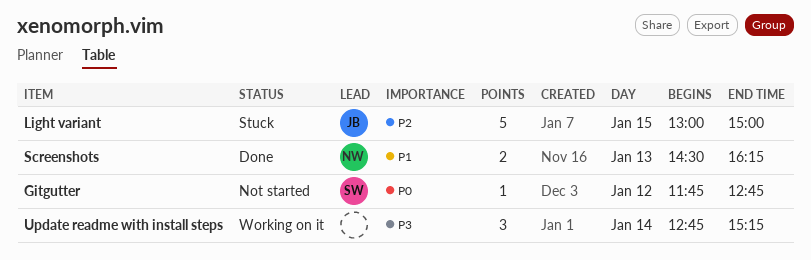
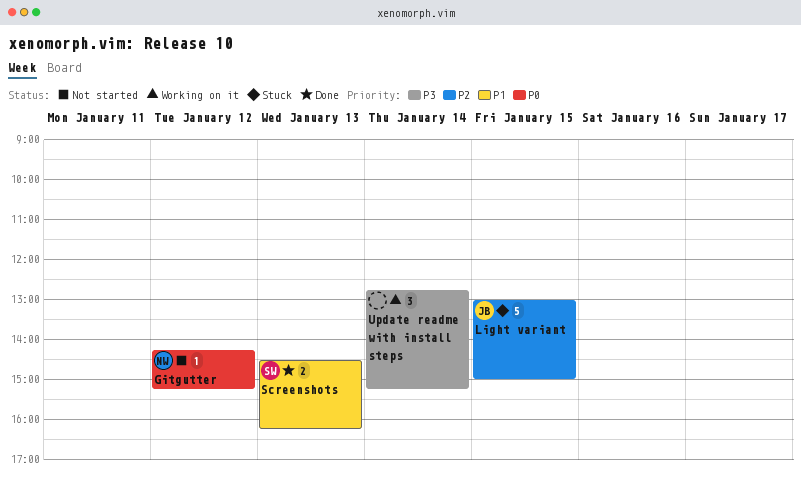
Gitgutter, owner: SW -> NW
Gitgutter, begins: 11:45 -> 14:15
Gitgutter, ends: 12:45 -> 15:15
Screenshots, owner: NW -> SW

